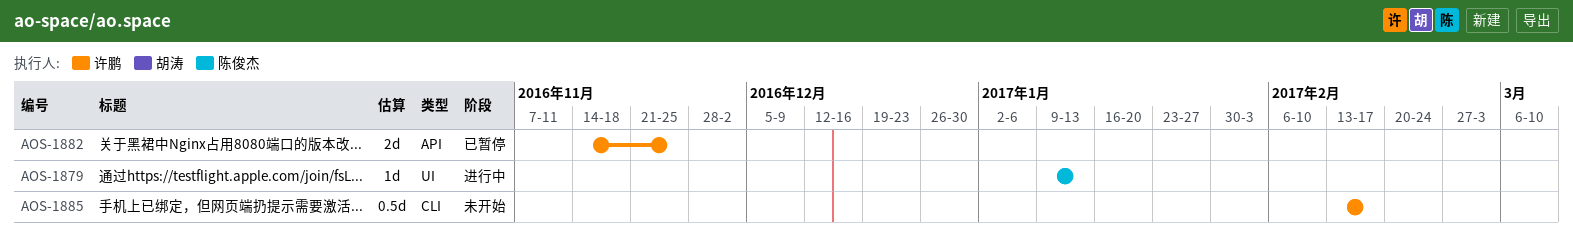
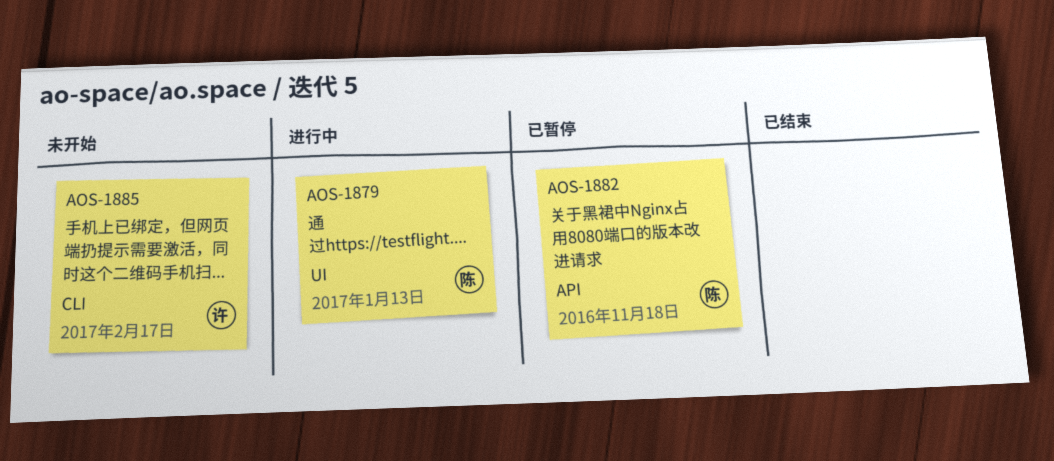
AOS-1882, owner: 许鹏 -> 陈俊杰
AOS-1882, due: Nov 25 -> Nov 18

